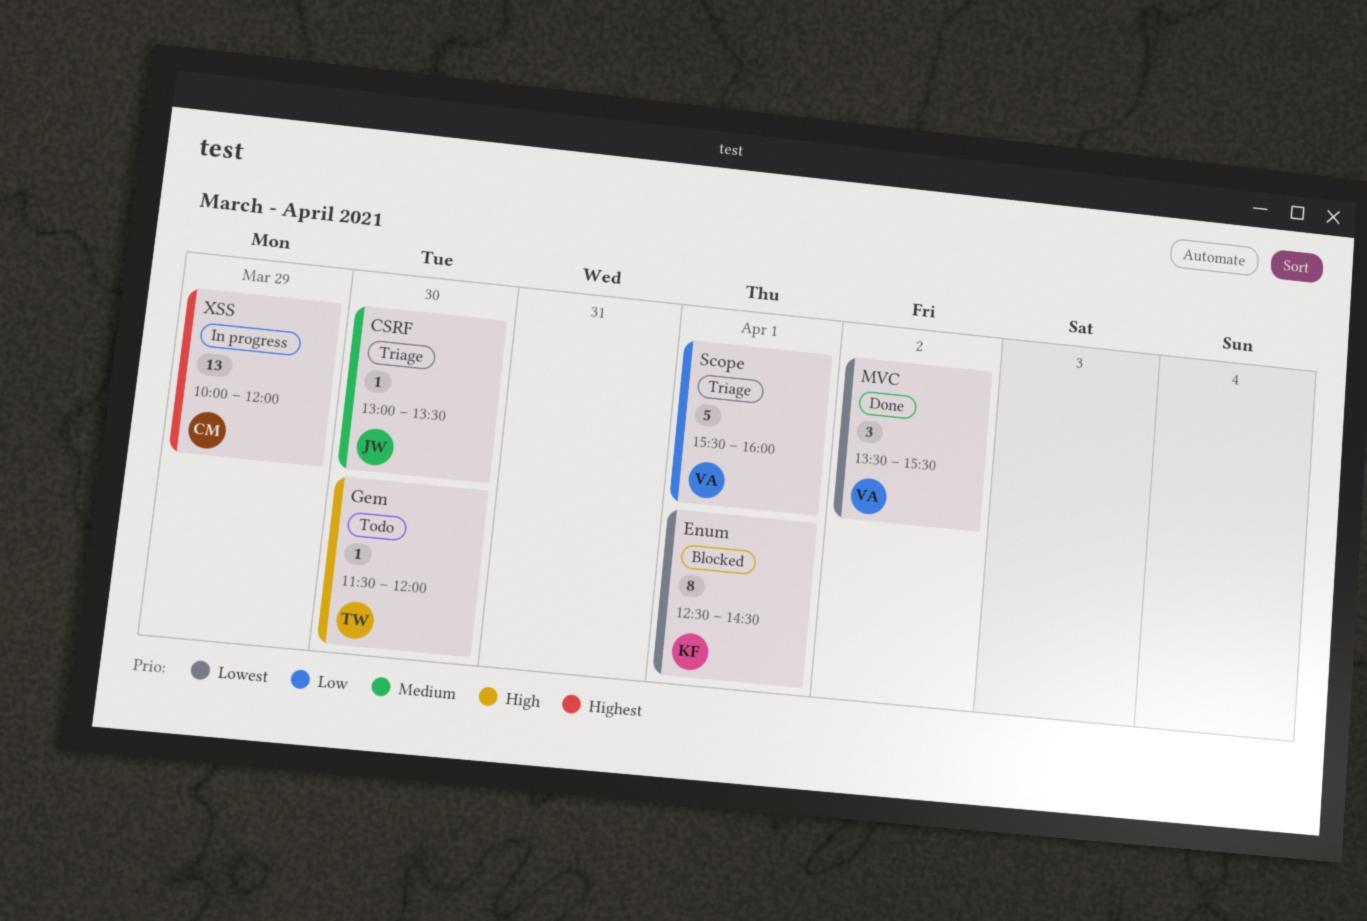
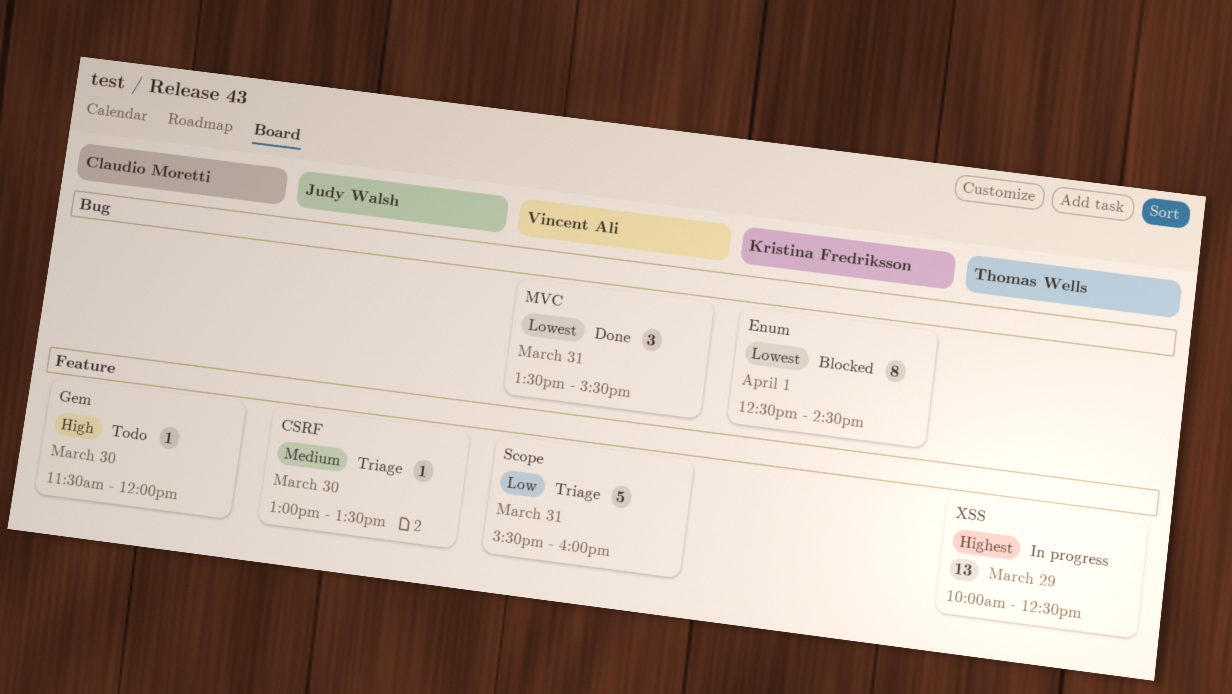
Gem, owner: Thomas Wells -> Claudio Moretti
MVC, day: Apr 2 -> Mar 31
Scope, day: Apr 1 -> Mar 31
XSS, owner: Claudio Moretti -> Thomas Wells
XSS, ends: 12:00 -> 12:30

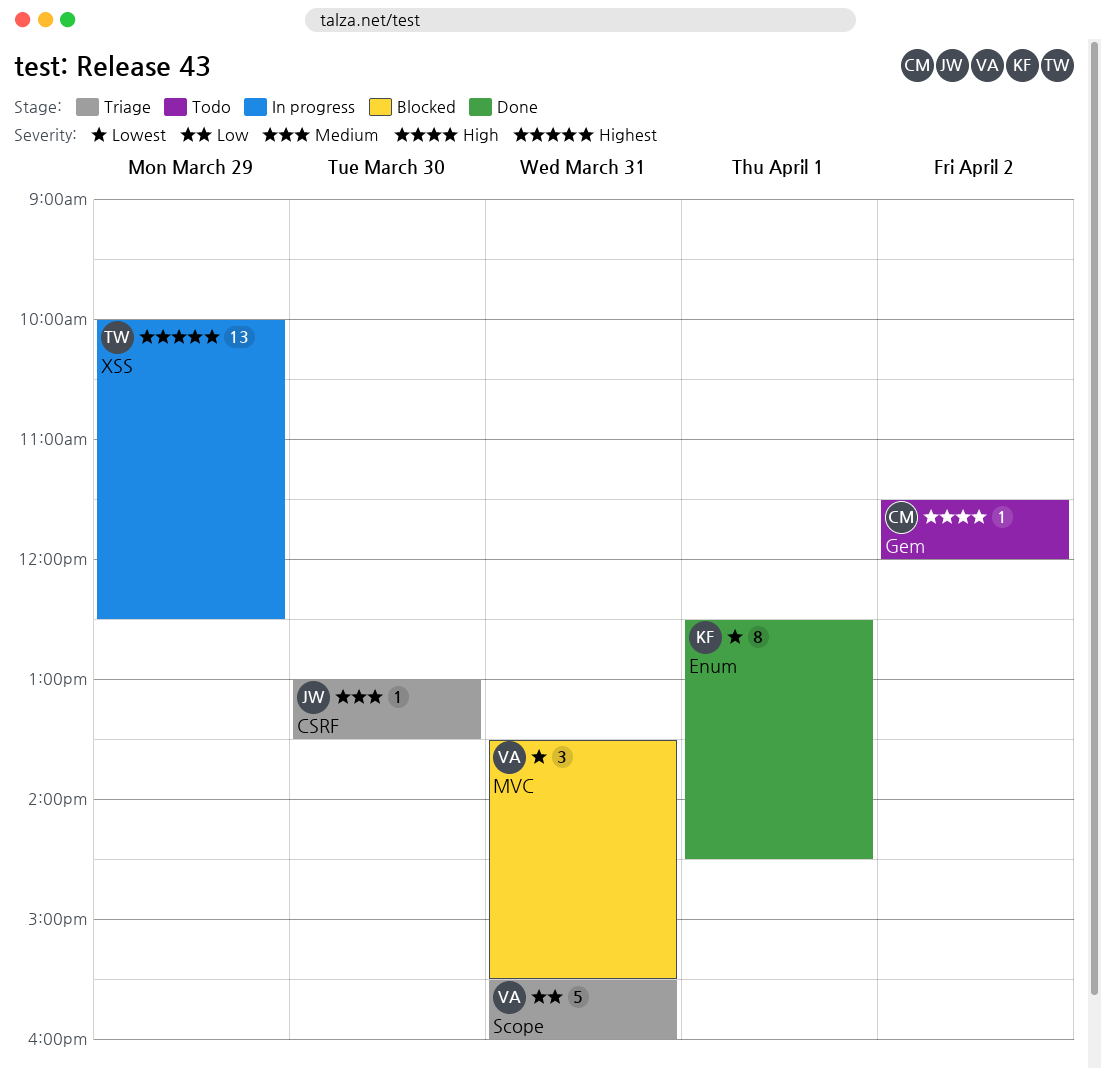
Enum, status: Blocked -> Done
Gem, day: Mar 30 -> Apr 2
MVC, status: Done -> Blocked

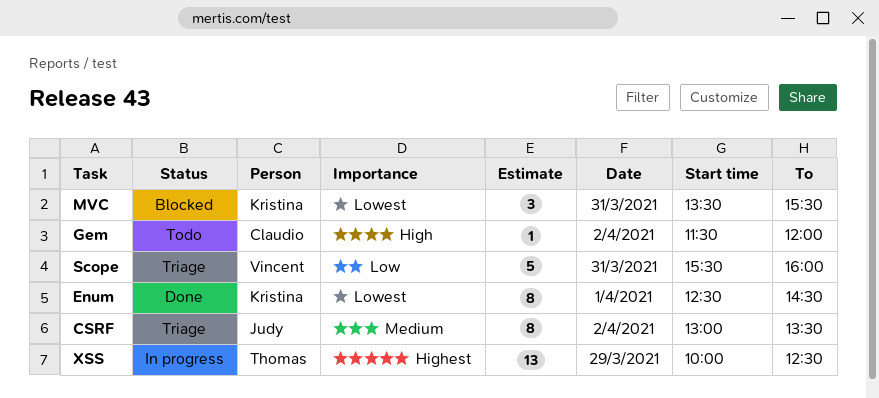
CSRF, estimate: 1 -> 8
CSRF, day: Mar 30 -> Apr 2
MVC, owner: Vincent -> Kristina

